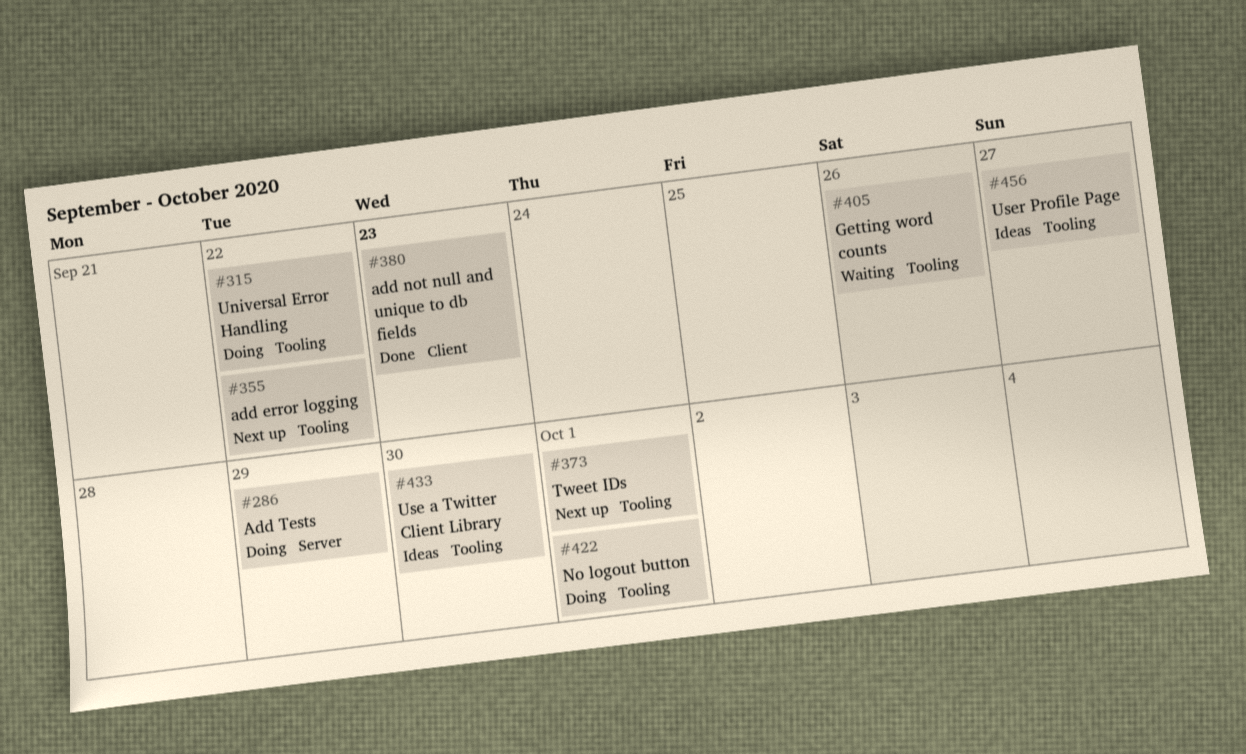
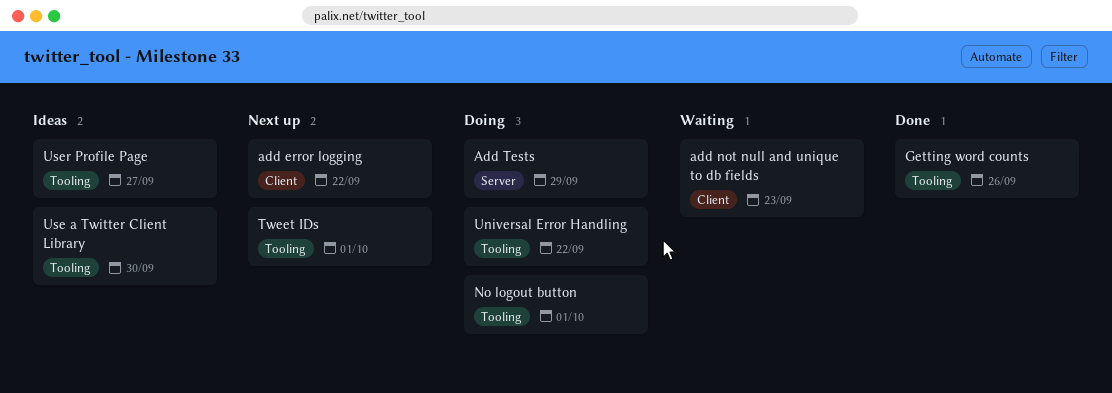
add error logging, label: Tooling -> Client
add not null and unique to db fields, status: Done -> Waiting
Getting word counts, status: Waiting -> Done

